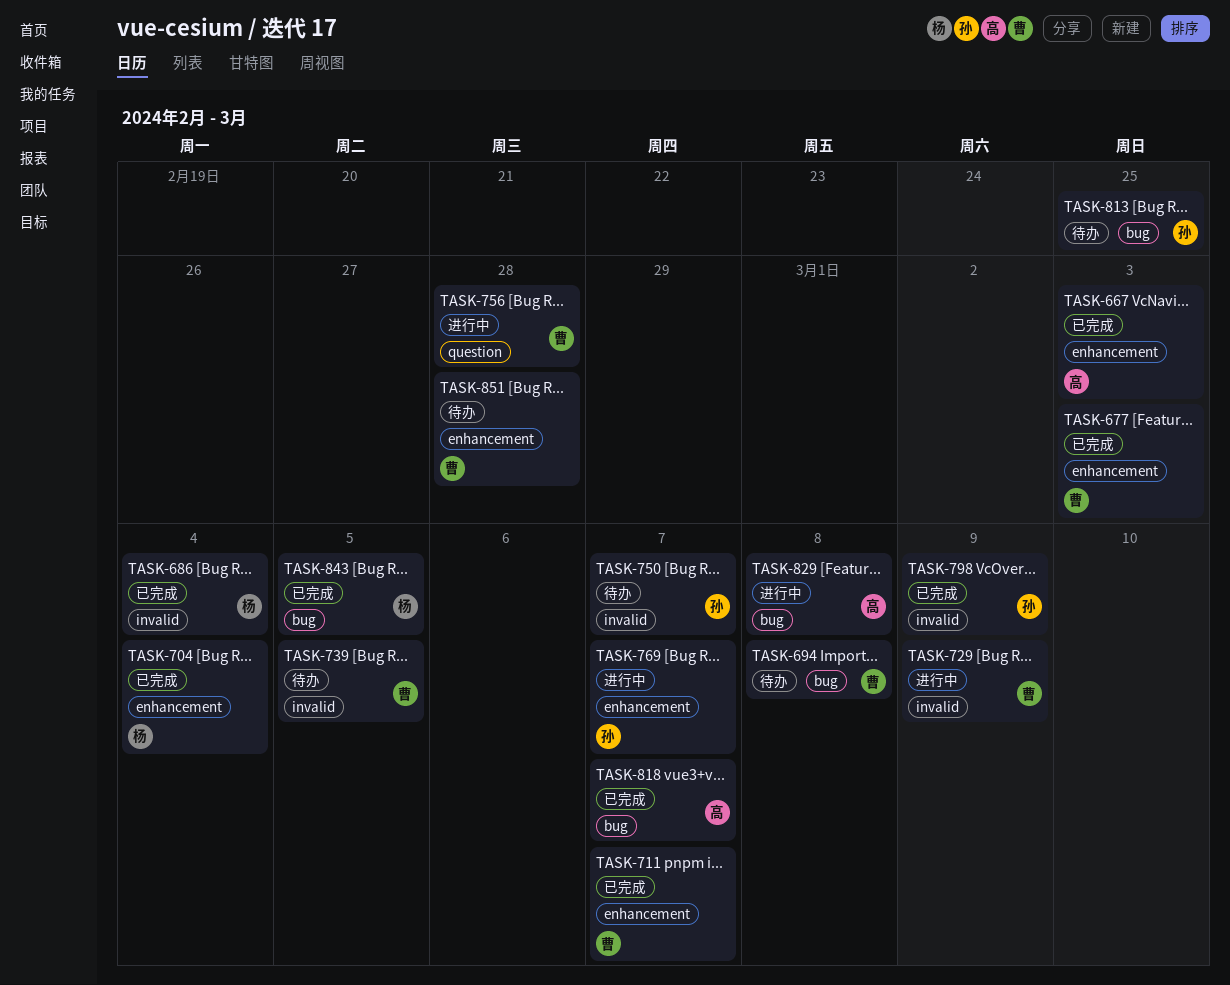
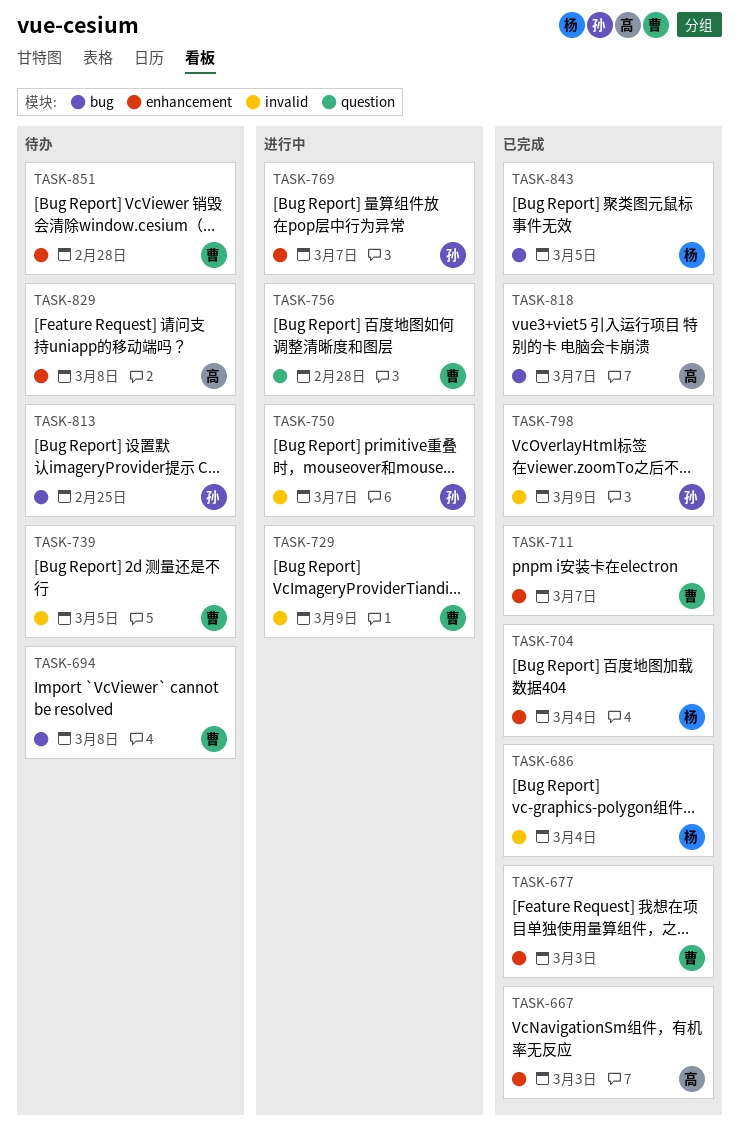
TASK-750, status: 待办 -> 进行中
TASK-829, status: 进行中 -> 待办
TASK-829, label: bug -> enhancement

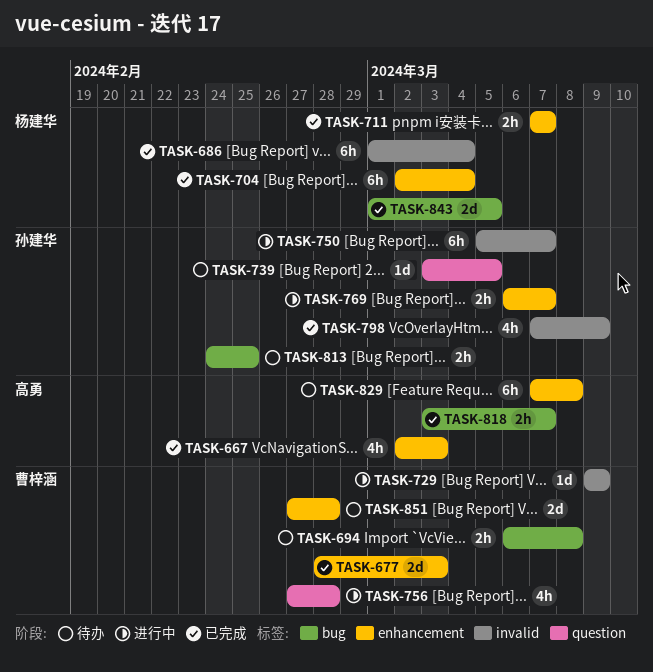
TASK-711, owner: 曹梓涵 -> 杨建华
TASK-739, owner: 曹梓涵 -> 孙建华
TASK-739, label: invalid -> question

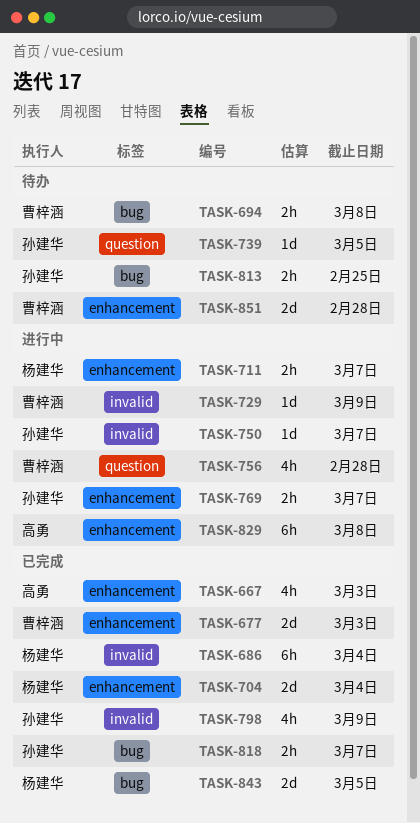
TASK-704, estimate: 6h -> 2d
TASK-711, status: 已完成 -> 进行中
TASK-750, estimate: 6h -> 1d
TASK-818, owner: 高勇 -> 孙建华
TASK-829, status: 待办 -> 进行中

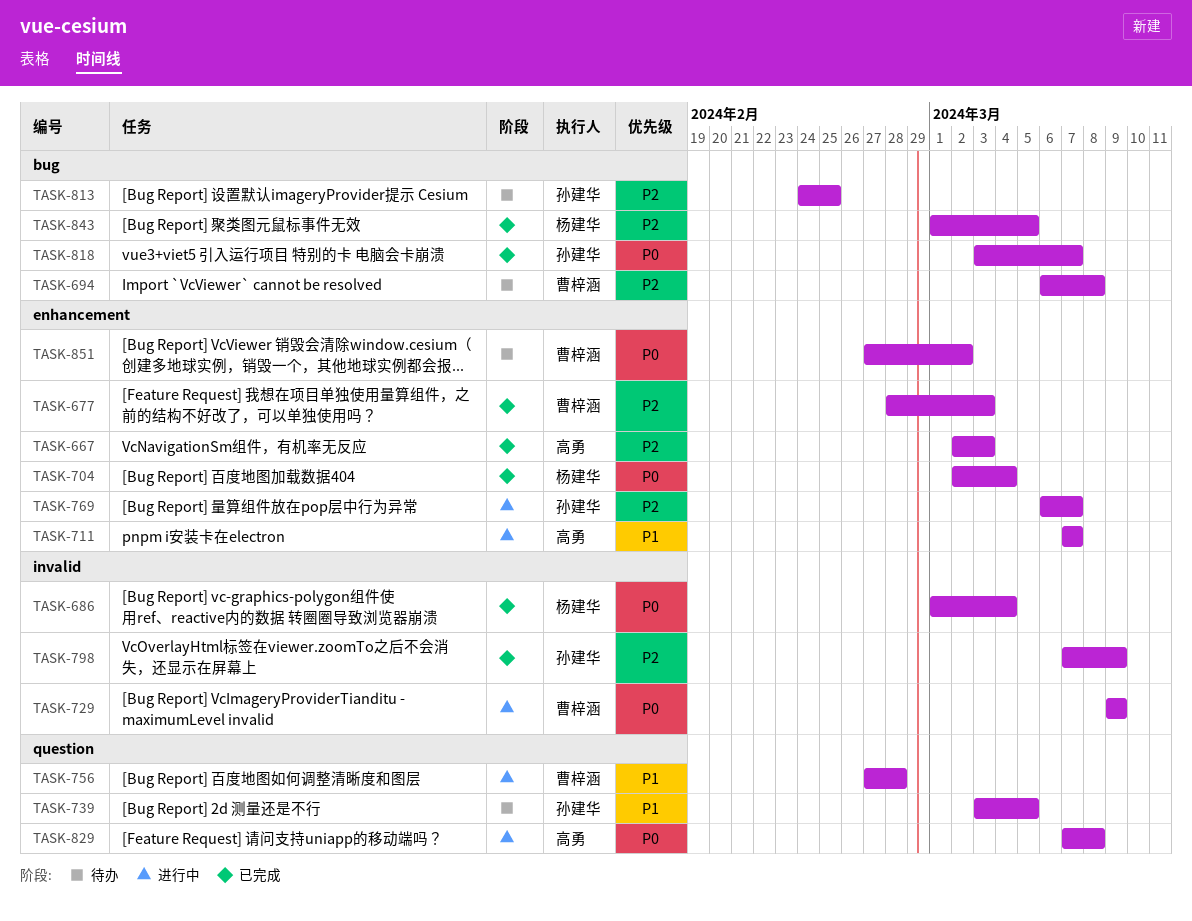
TASK-711, owner: 杨建华 -> 高勇
TASK-750: present -> none
TASK-829, label: enhancement -> question
TASK-851, due: Feb 28 -> Mar 2

